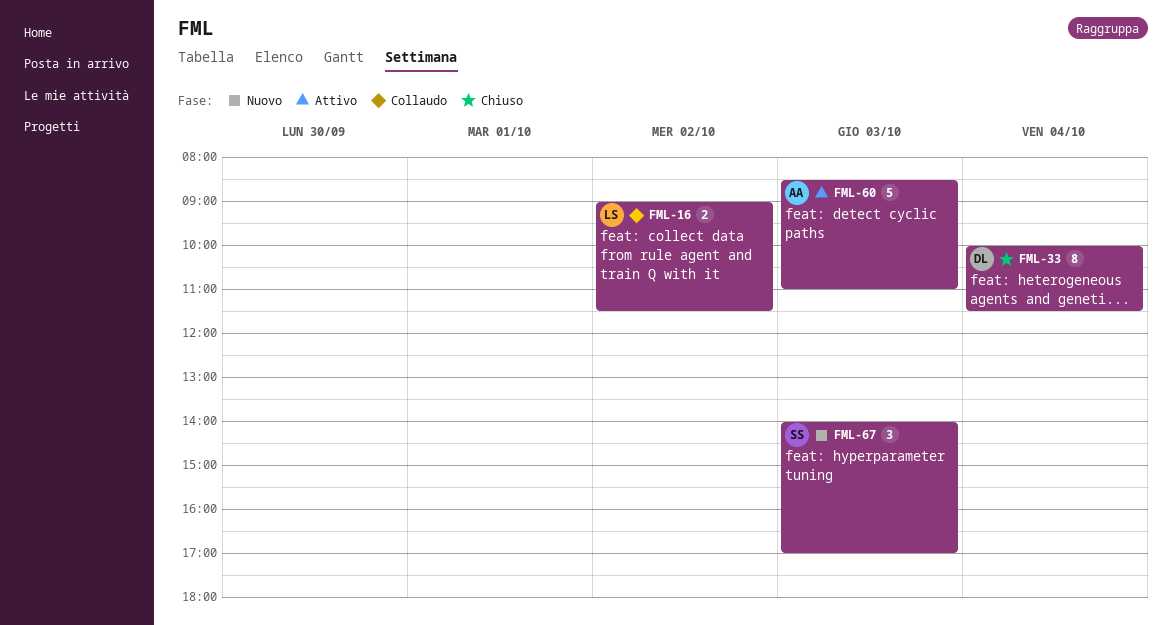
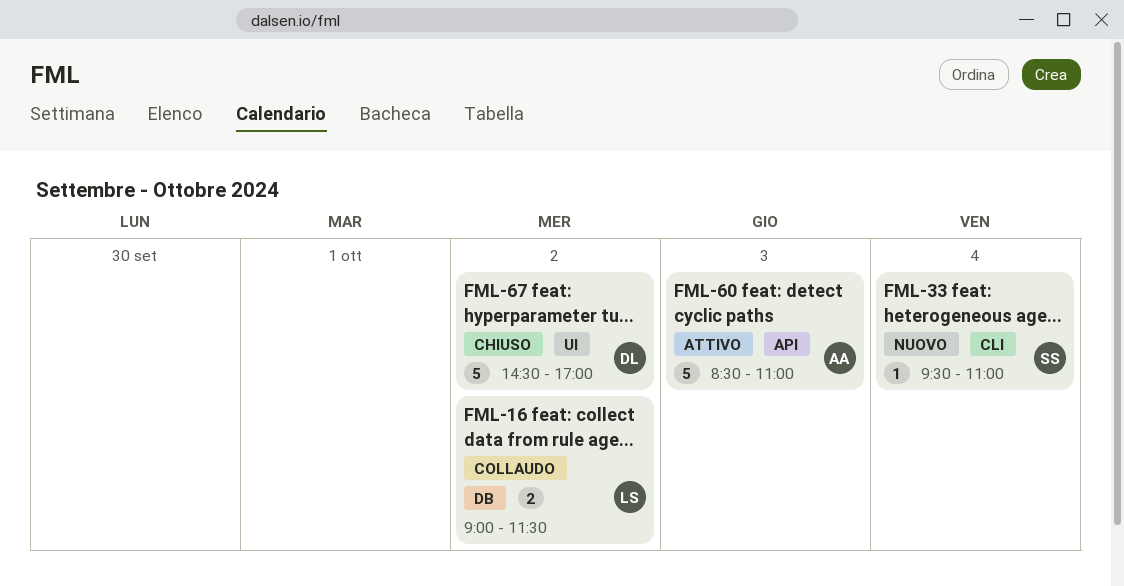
FML-33, status: Chiuso -> Nuovo
FML-33, owner: DL -> SS
FML-33, estimate: 8 -> 1
FML-33, begins: 10:00 -> 09:30
FML-33, ends: 11:30 -> 11:00
FML-67, status: Nuovo -> Chiuso
FML-67, owner: SS -> DL
FML-67, estimate: 3 -> 5
FML-67, day: Oct 3 -> Oct 2
FML-67, begins: 14:00 -> 14:30

